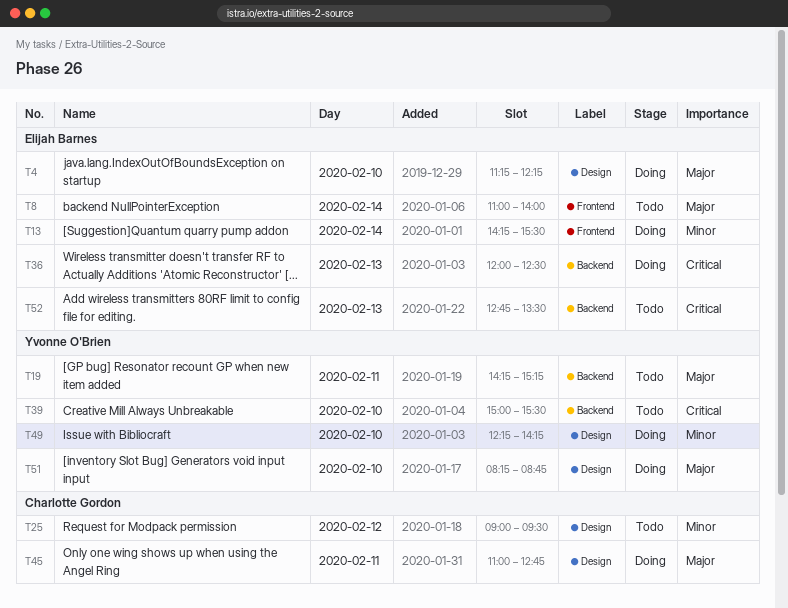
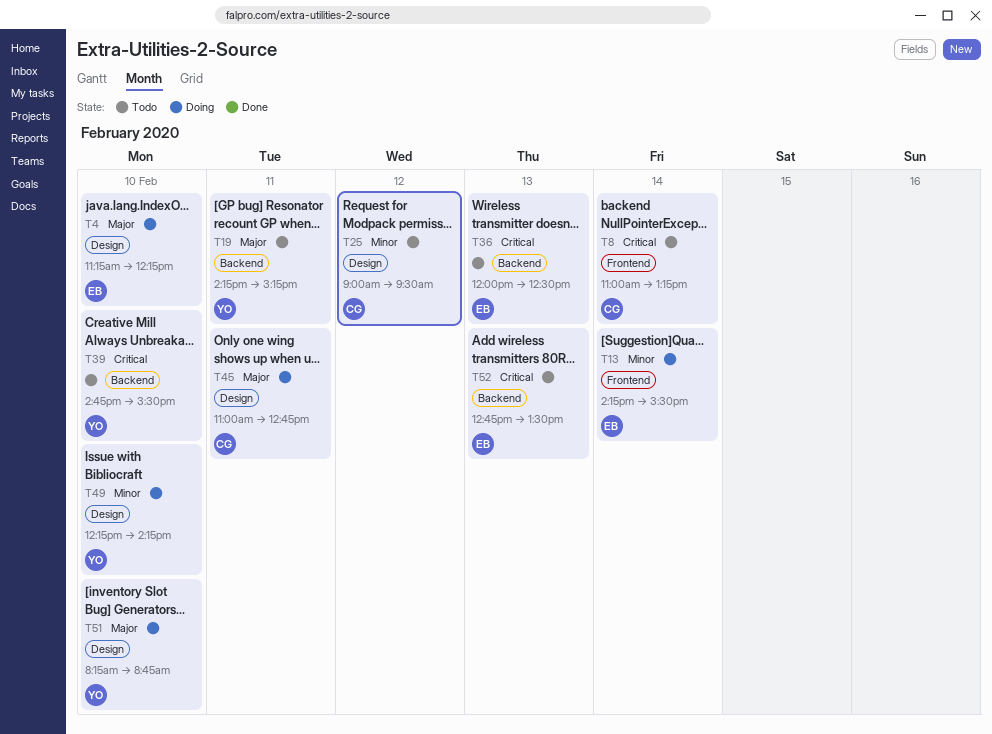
T8, owner: Elijah Barnes -> Charlotte Gordon
T8, priority: Major -> Critical
T8, ends: 14:00 -> 13:15
T36, status: Doing -> Todo
T39, begins: 15:00 -> 14:45

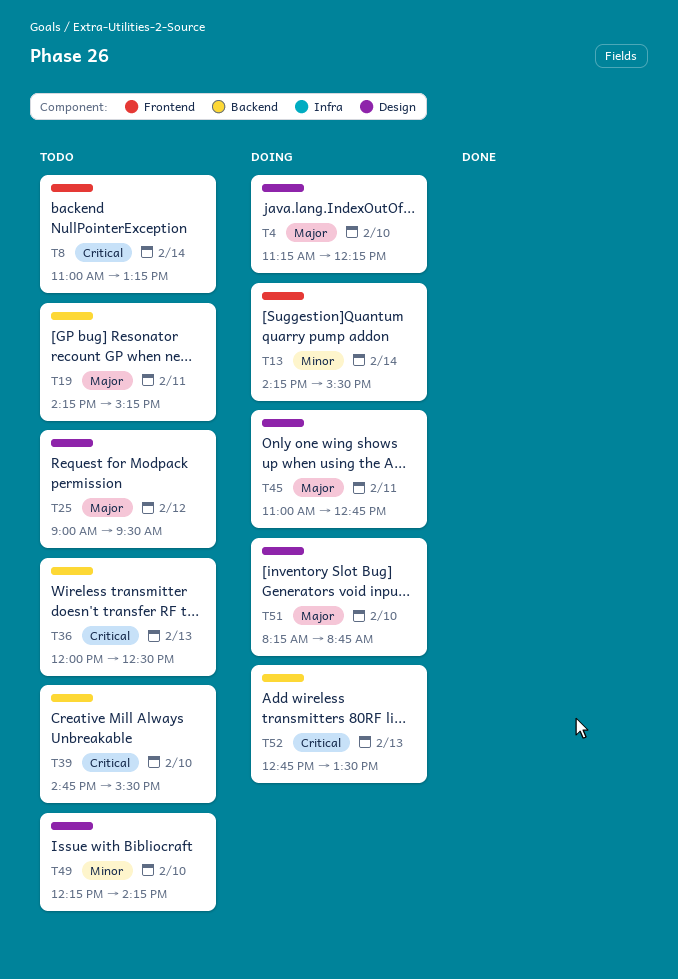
T25, priority: Minor -> Major
T49, status: Doing -> Todo
T52, status: Todo -> Doing

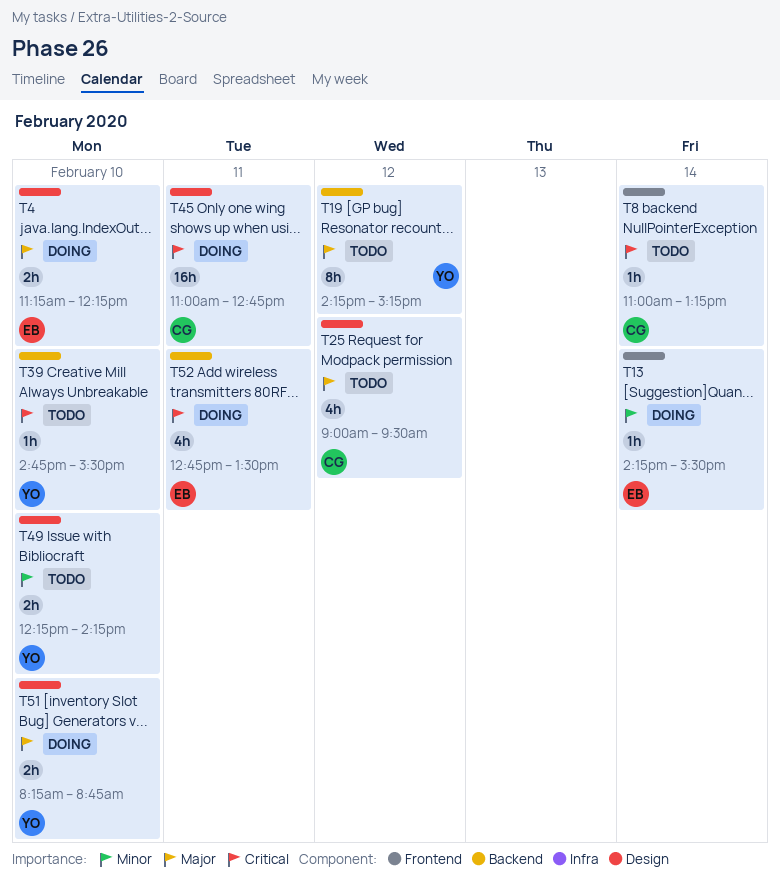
T19, day: Feb 11 -> Feb 12
T36: present -> none
T45, priority: Major -> Critical
T52, day: Feb 13 -> Feb 11

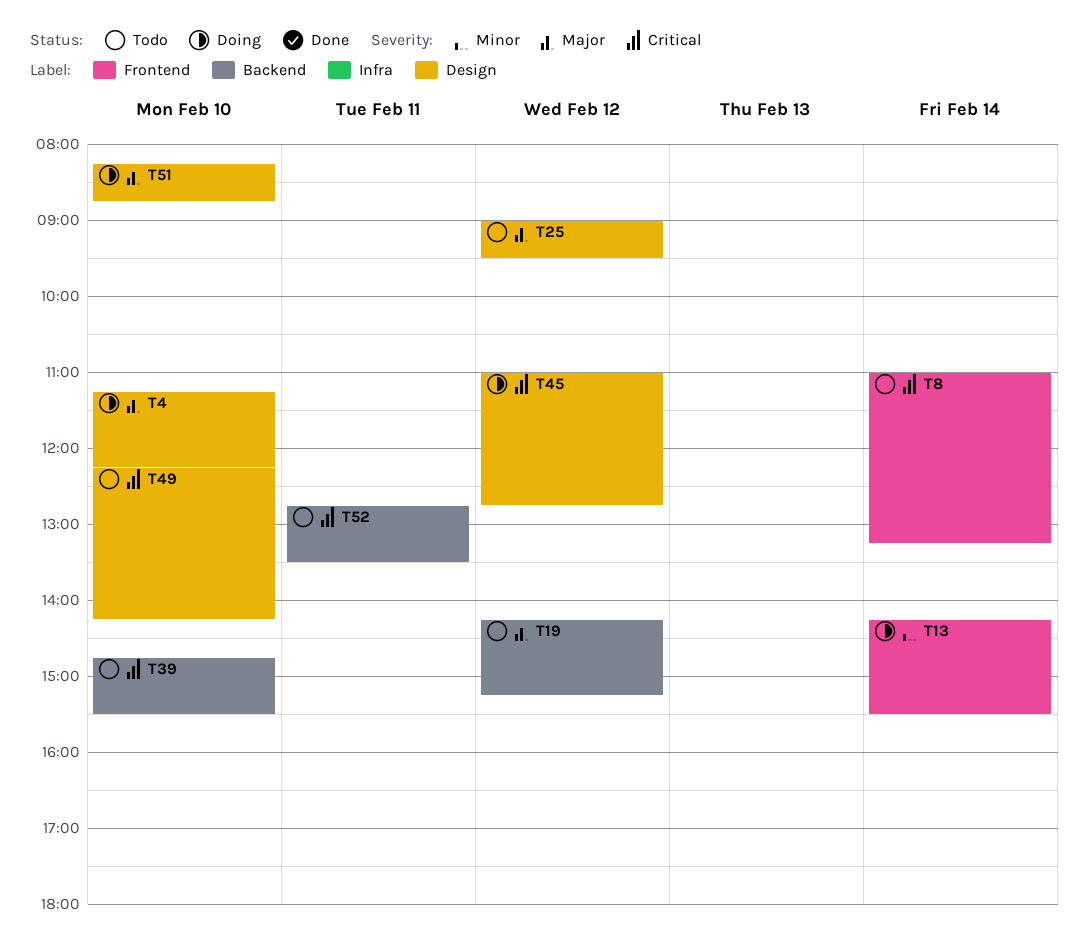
T45, day: Feb 11 -> Feb 12
T49, priority: Minor -> Critical
T52, status: Doing -> Todo

